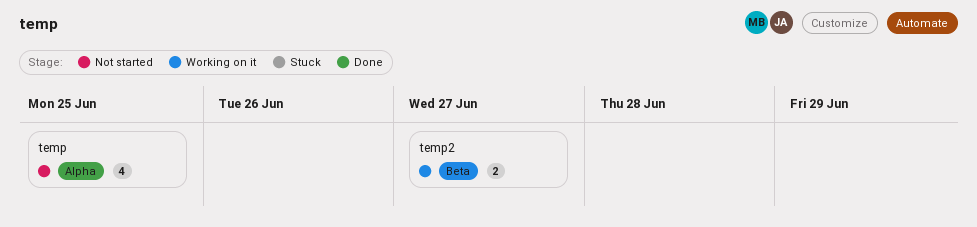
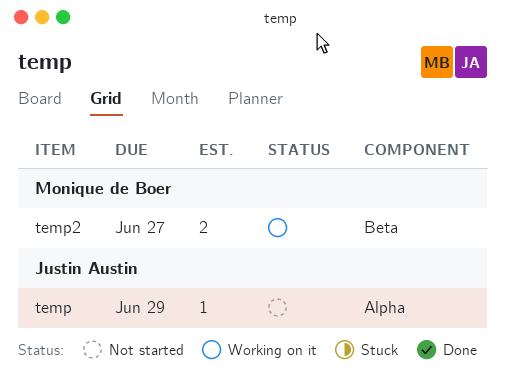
temp, estimate: 4 -> 1
temp, due: Jun 25 -> Jun 29

